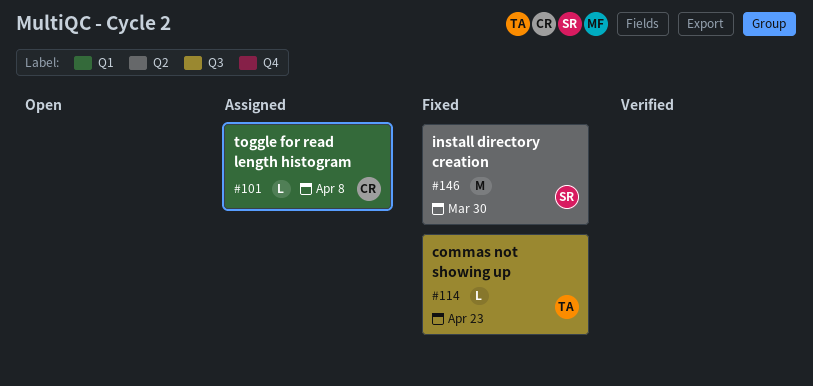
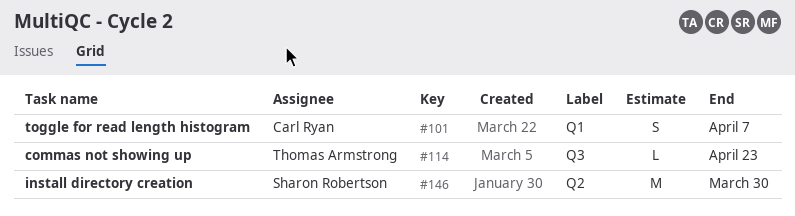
#101, estimate: L -> S
#101, due: Apr 8 -> Apr 7

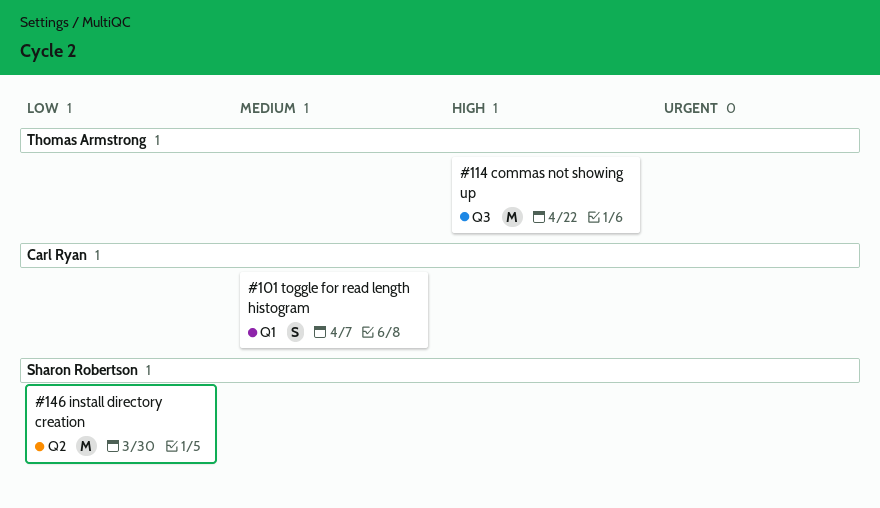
#114, estimate: L -> M
#114, due: Apr 23 -> Apr 22

